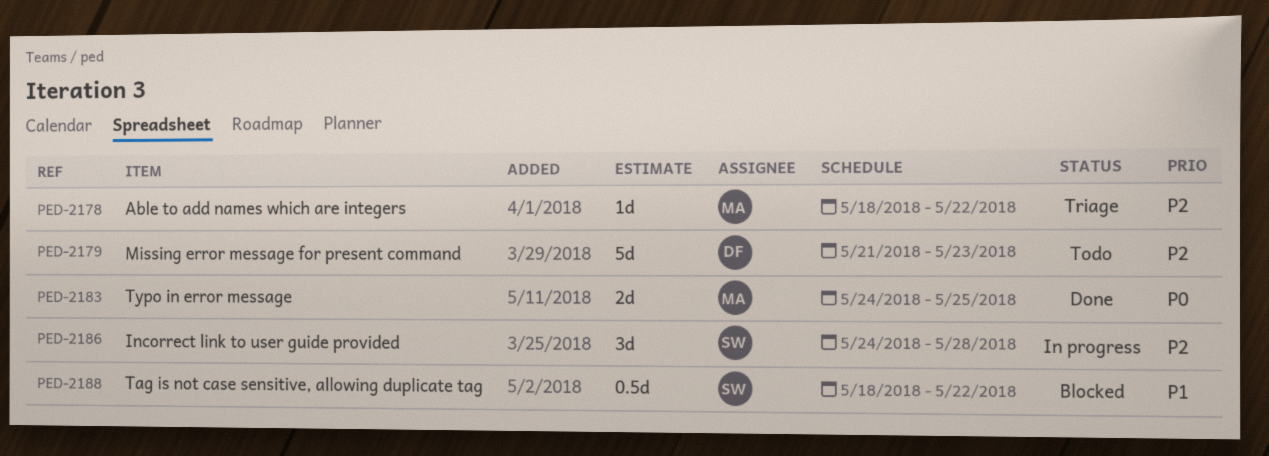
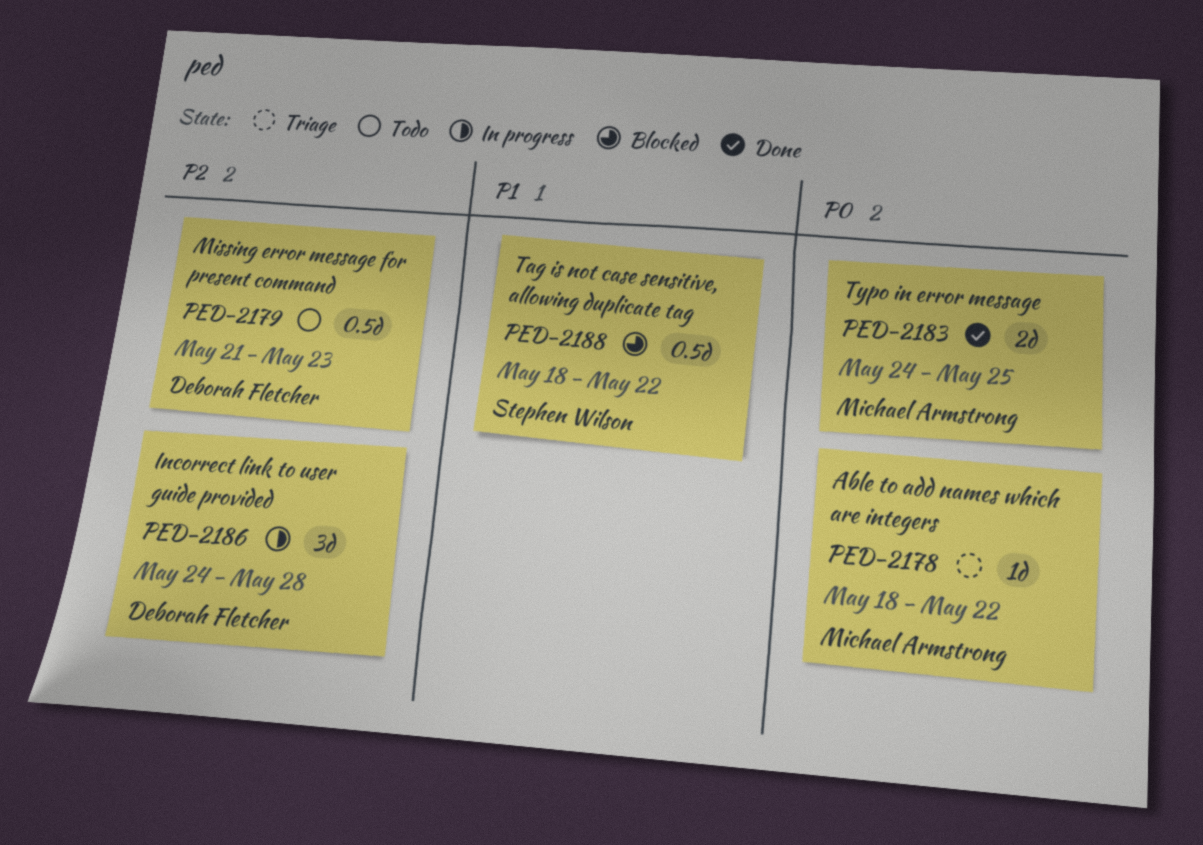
PED-2178, priority: P2 -> P0
PED-2179, estimate: 5d -> 0.5d
PED-2186, owner: Stephen Wilson -> Deborah Fletcher

